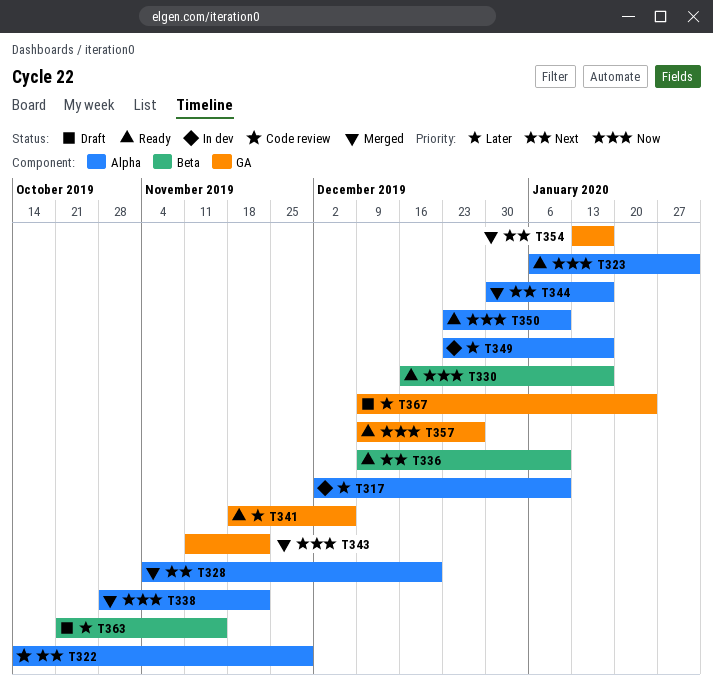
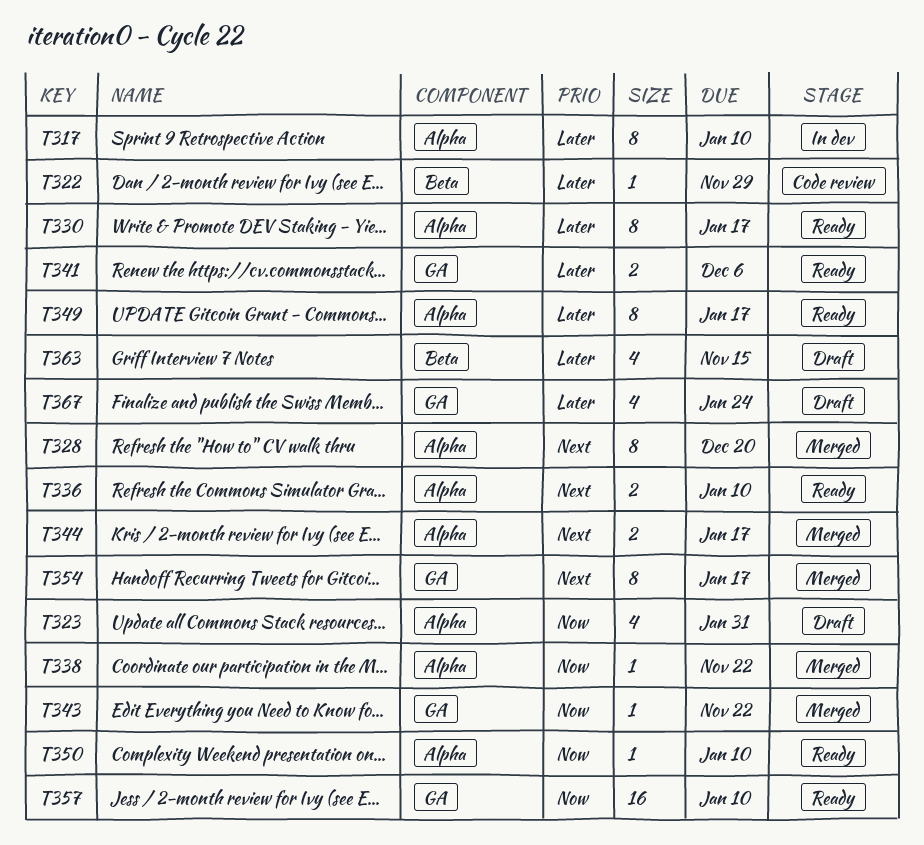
T322, priority: Next -> Later
T322, label: Alpha -> Beta
T323, status: Ready -> Draft
T330, priority: Now -> Later
T330, label: Beta -> Alpha
T336, label: Beta -> Alpha
T349, status: In dev -> Ready
T357, due: Dec 27 -> Jan 10

